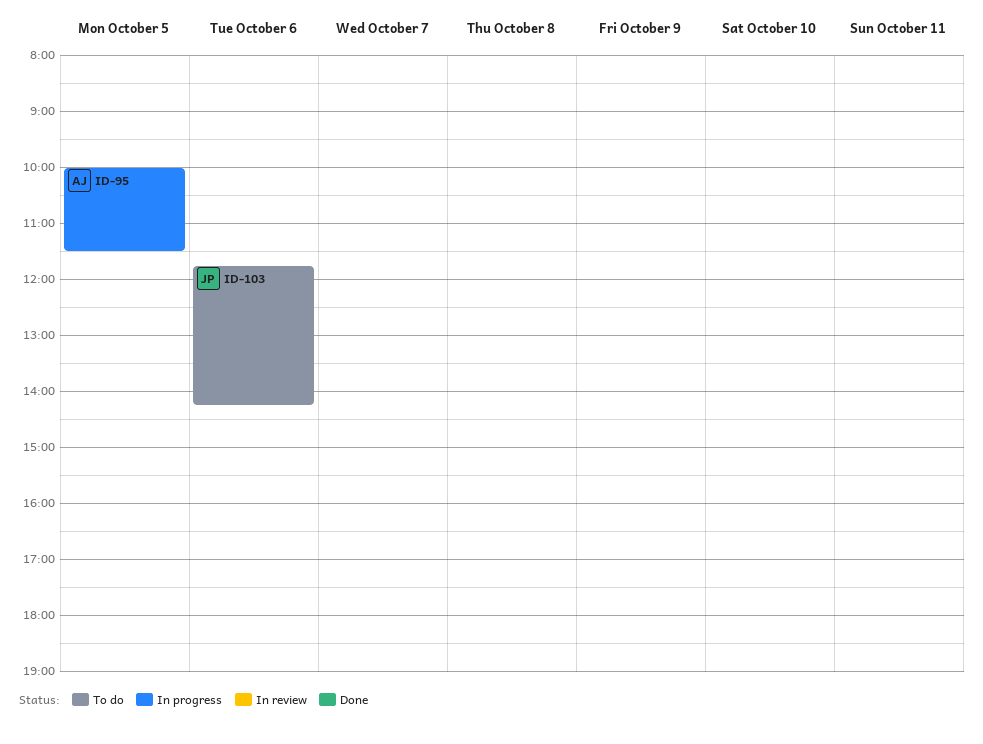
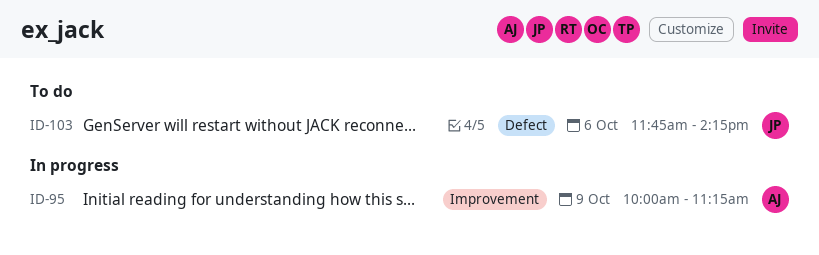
ID-95, day: Oct 5 -> Oct 9
ID-95, ends: 11:30 -> 11:15

